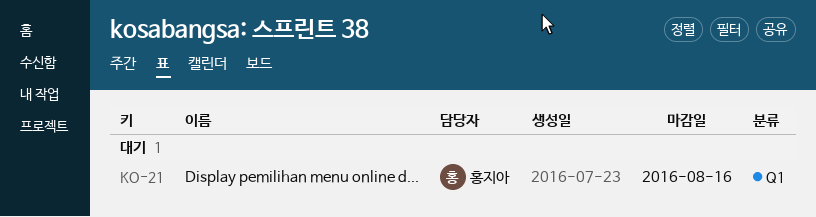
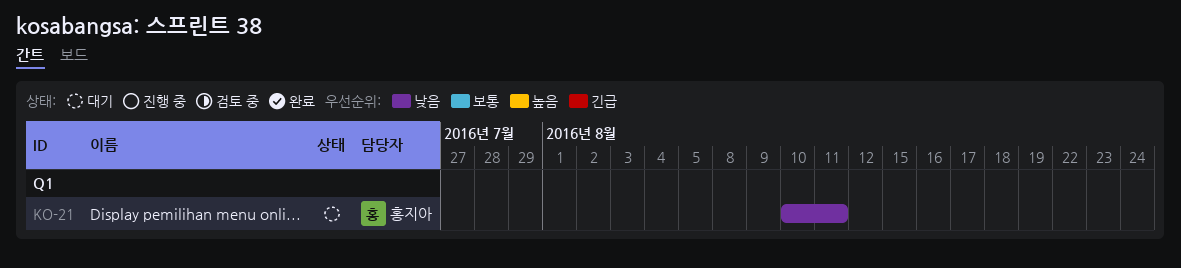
KO-21, due: Aug 16 -> Aug 11

